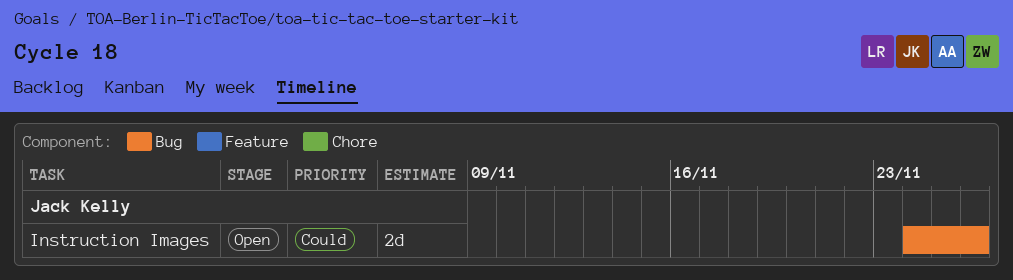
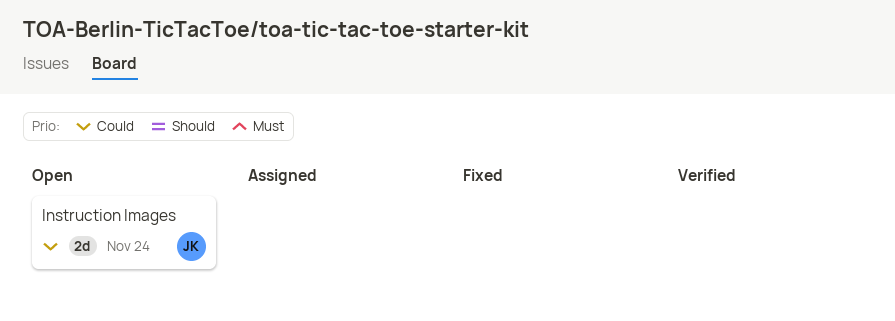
Instruction Images, due: Nov 26 -> Nov 24

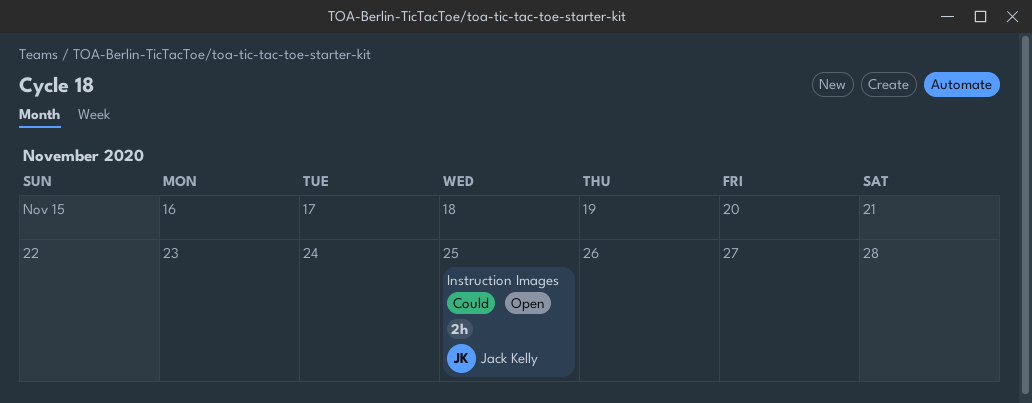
Instruction Images, estimate: 2d -> 2h
Instruction Images, due: Nov 24 -> Nov 25

